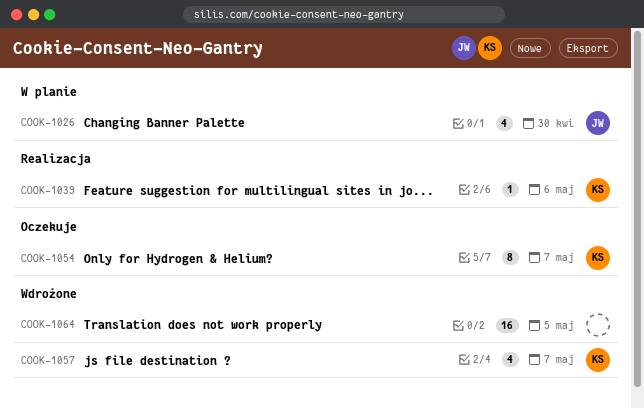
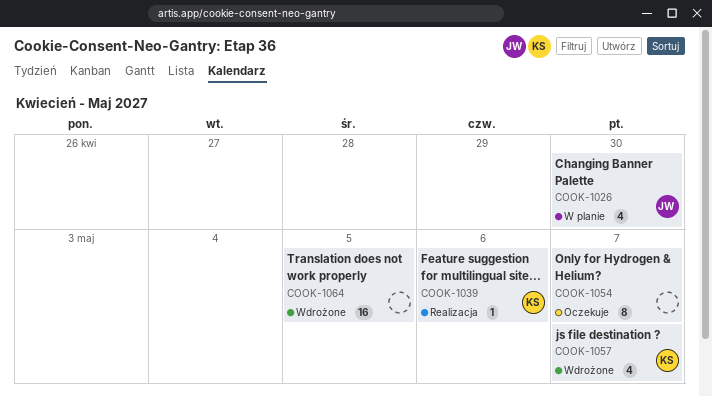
COOK-1054, owner: KS -> none

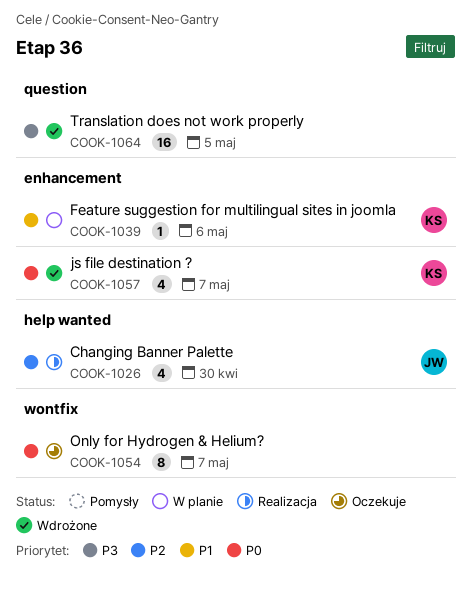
COOK-1026, status: W planie -> Realizacja
COOK-1039, status: Realizacja -> W planie

